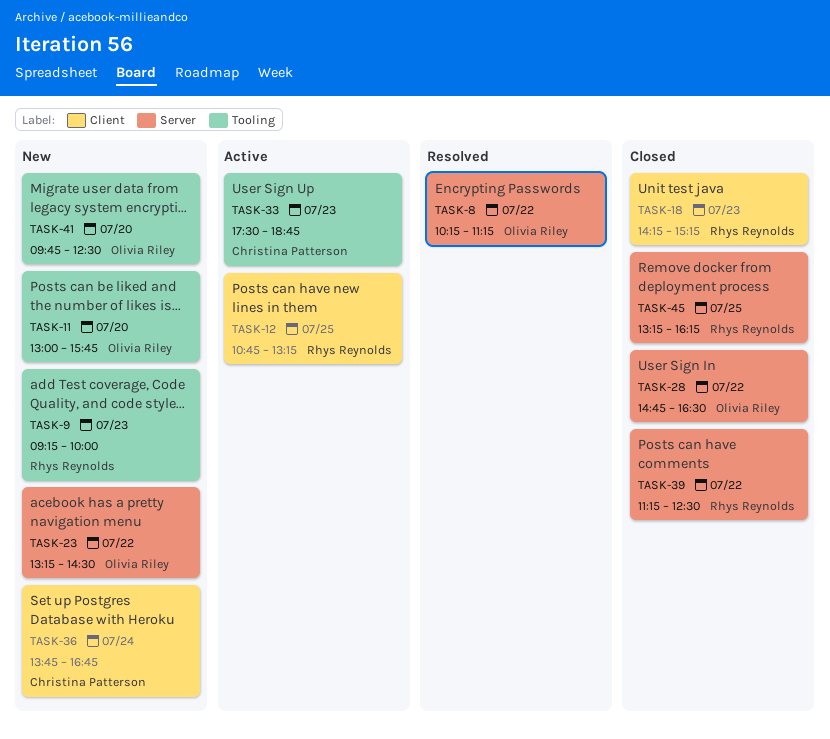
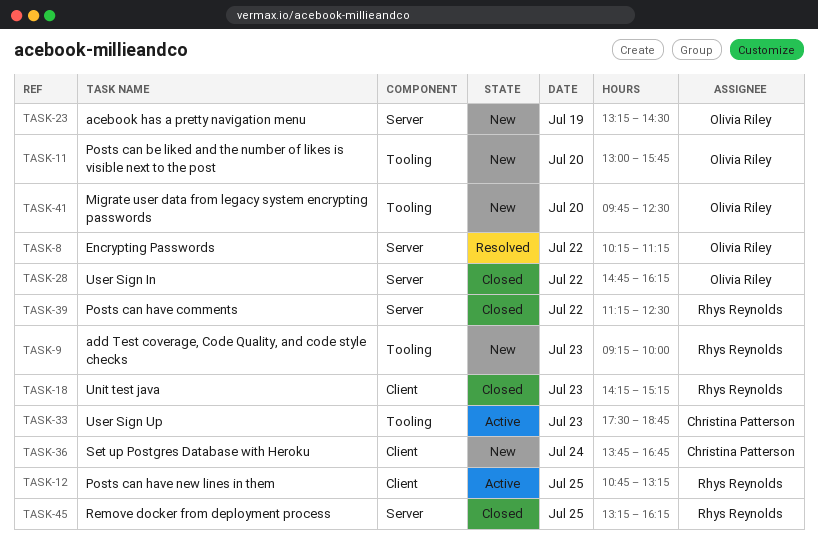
TASK-23, day: Jul 22 -> Jul 19
TASK-28, ends: 16:30 -> 16:15

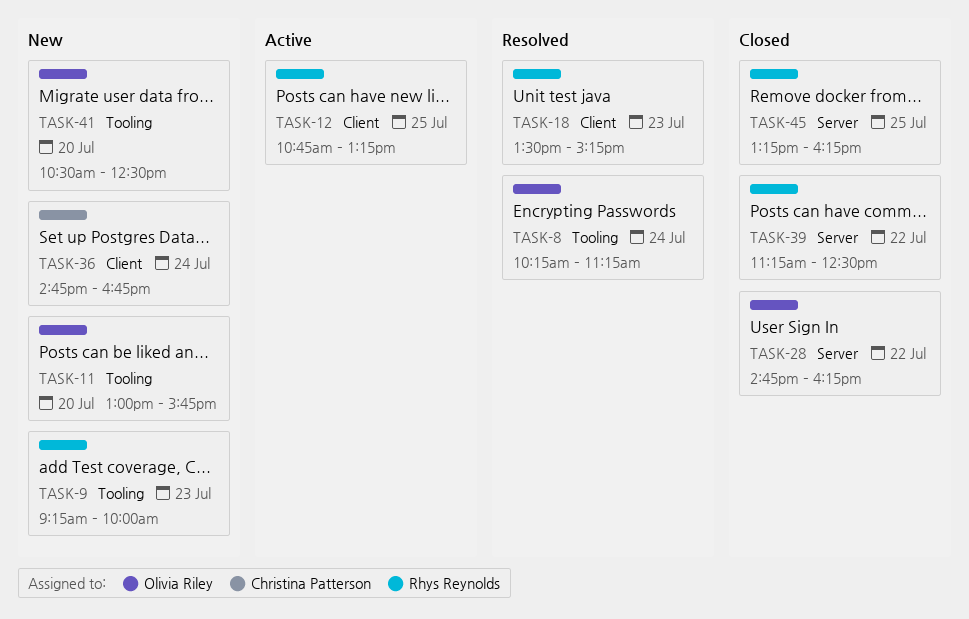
TASK-8, label: Server -> Tooling
TASK-8, day: Jul 22 -> Jul 24
TASK-18, status: Closed -> Resolved
TASK-18, begins: 14:15 -> 13:30
TASK-23: present -> none
TASK-33: present -> none
TASK-36, begins: 13:45 -> 14:45
TASK-41, begins: 09:45 -> 10:30

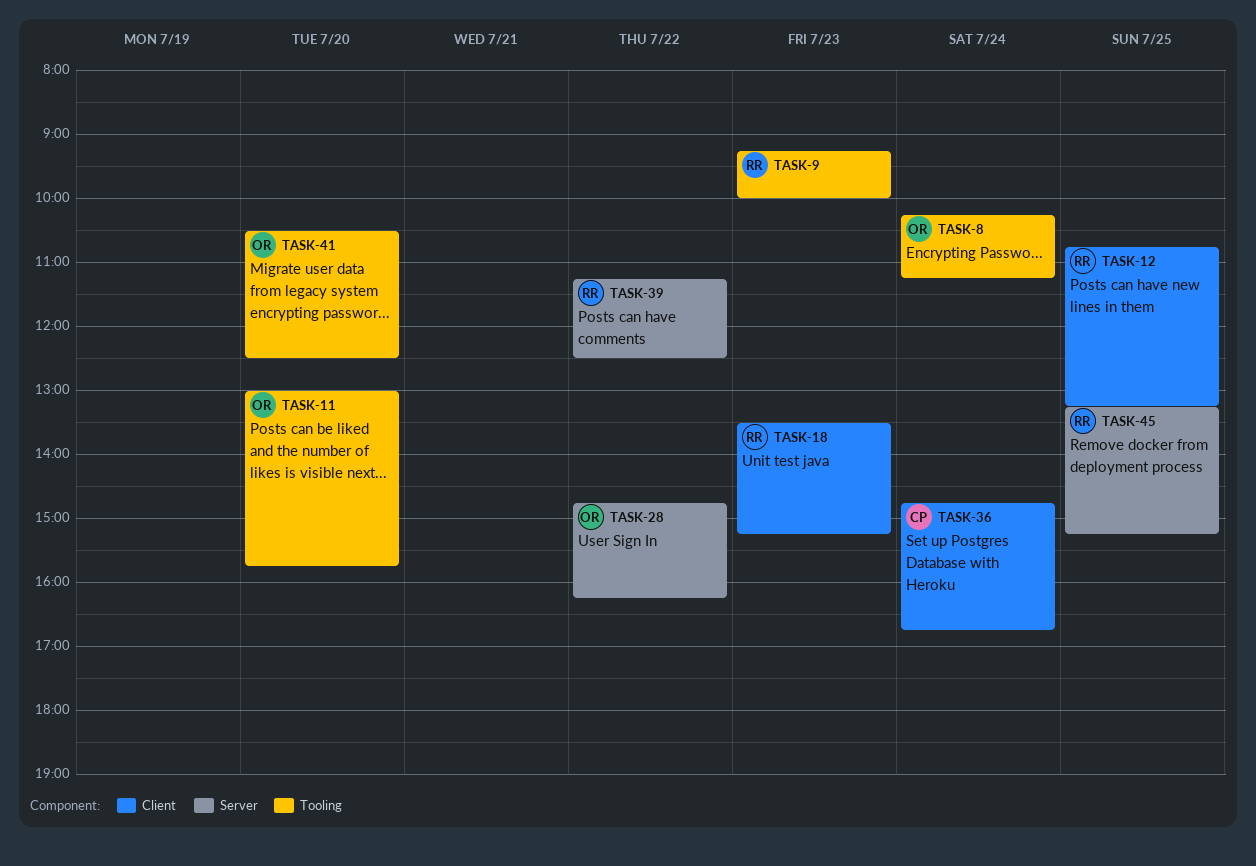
TASK-45, ends: 16:15 -> 15:15

